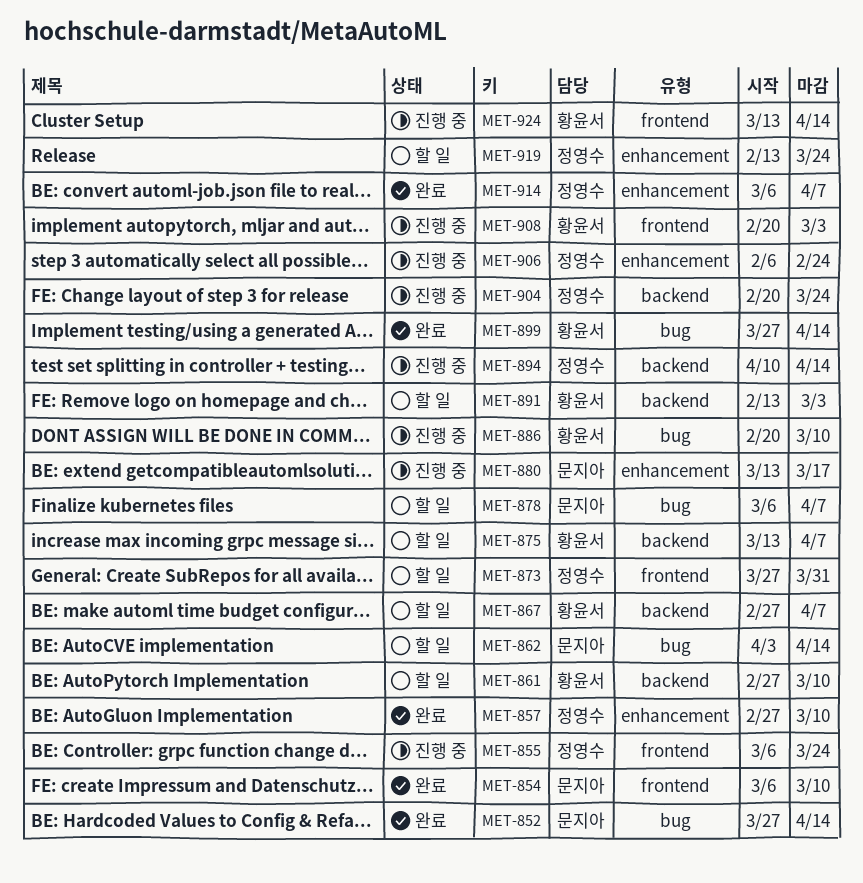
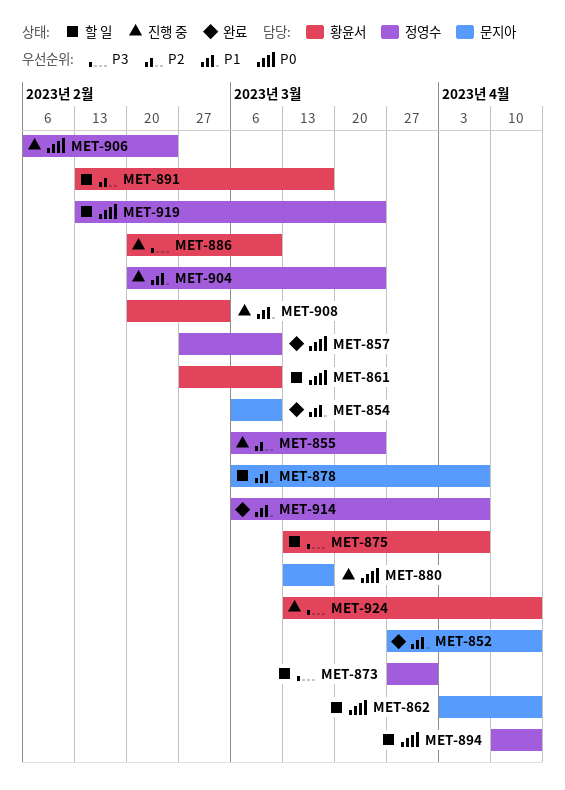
MET-867: present -> none
MET-891, due: Mar 3 -> Mar 17
MET-894, status: 진행 중 -> 할 일
MET-899: present -> none

